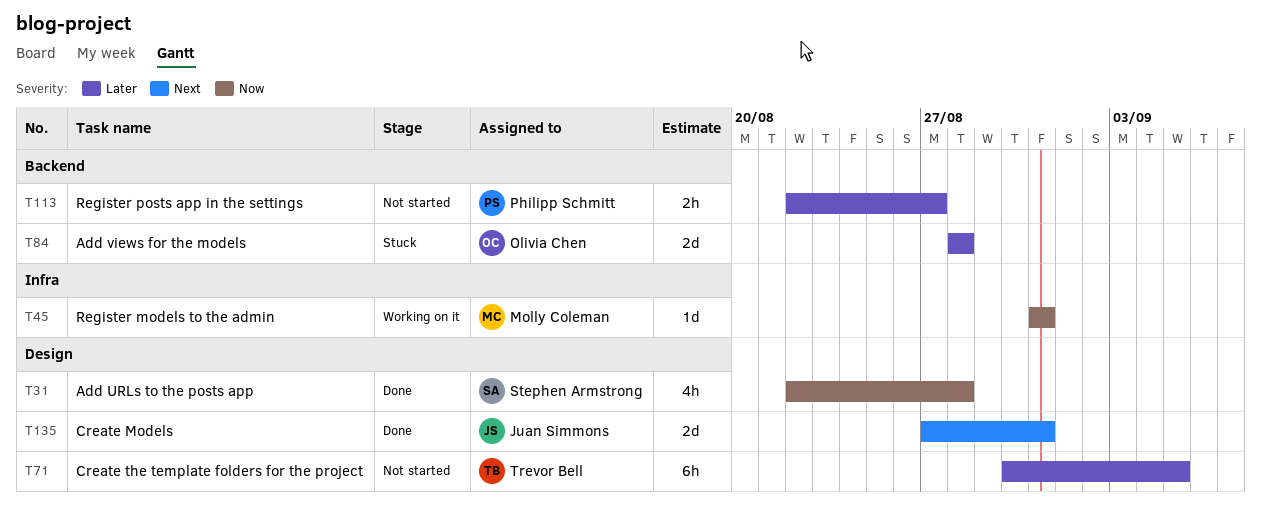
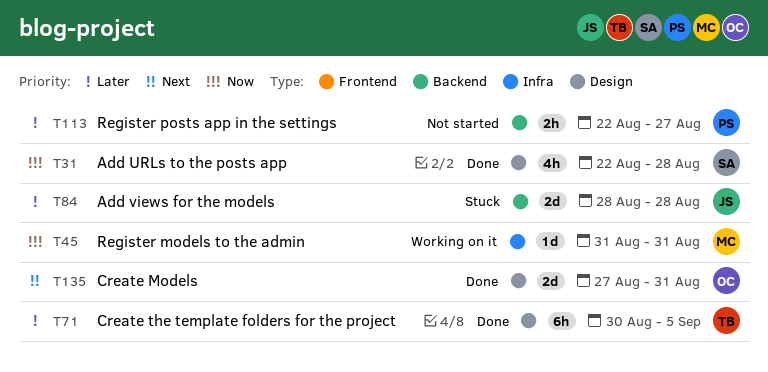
T71, status: Not started -> Done
T84, owner: Olivia Chen -> Juan Simmons
T135, owner: Juan Simmons -> Olivia Chen

